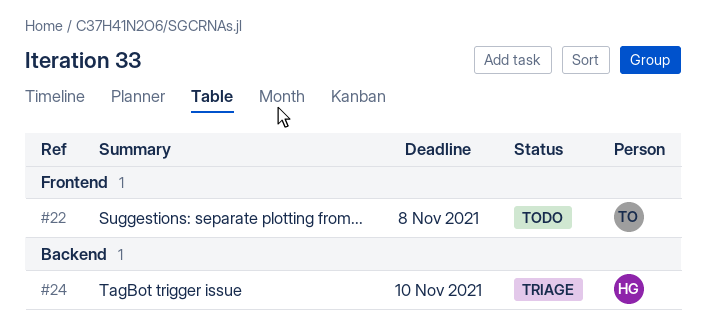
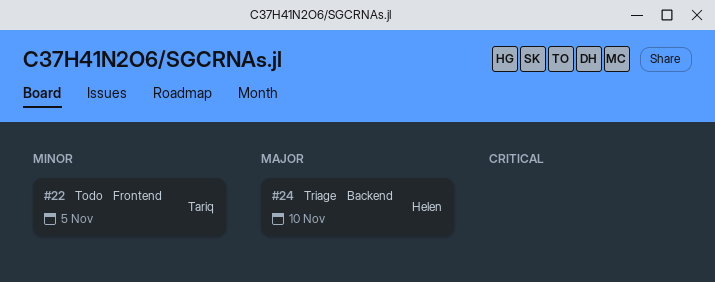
#22, due: Nov 8 -> Nov 5

